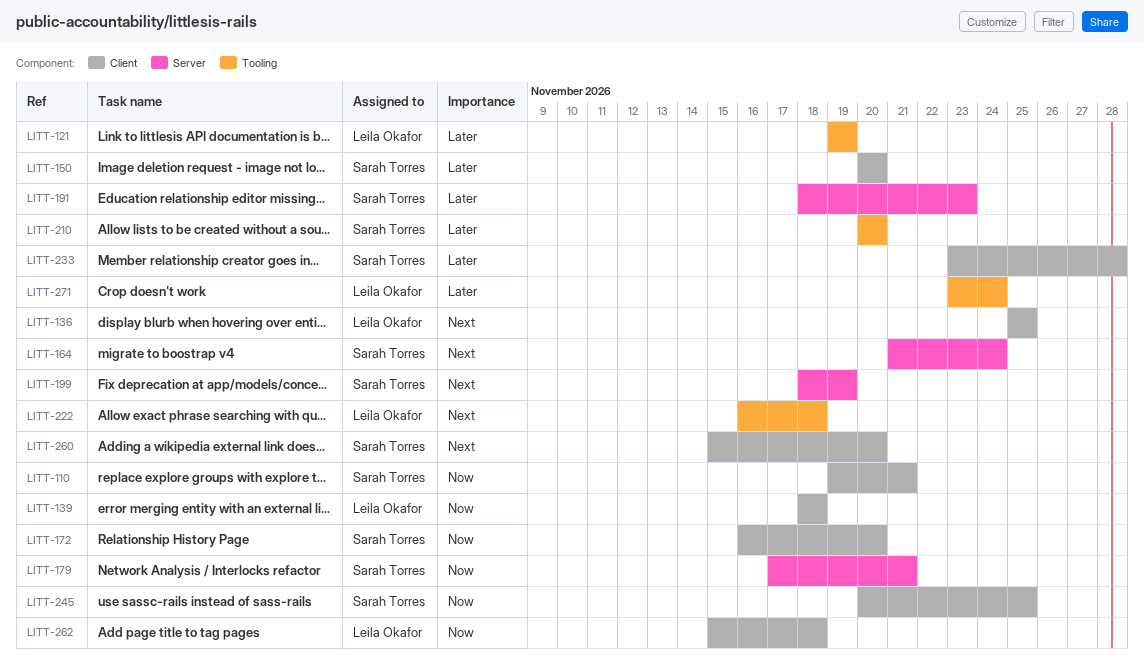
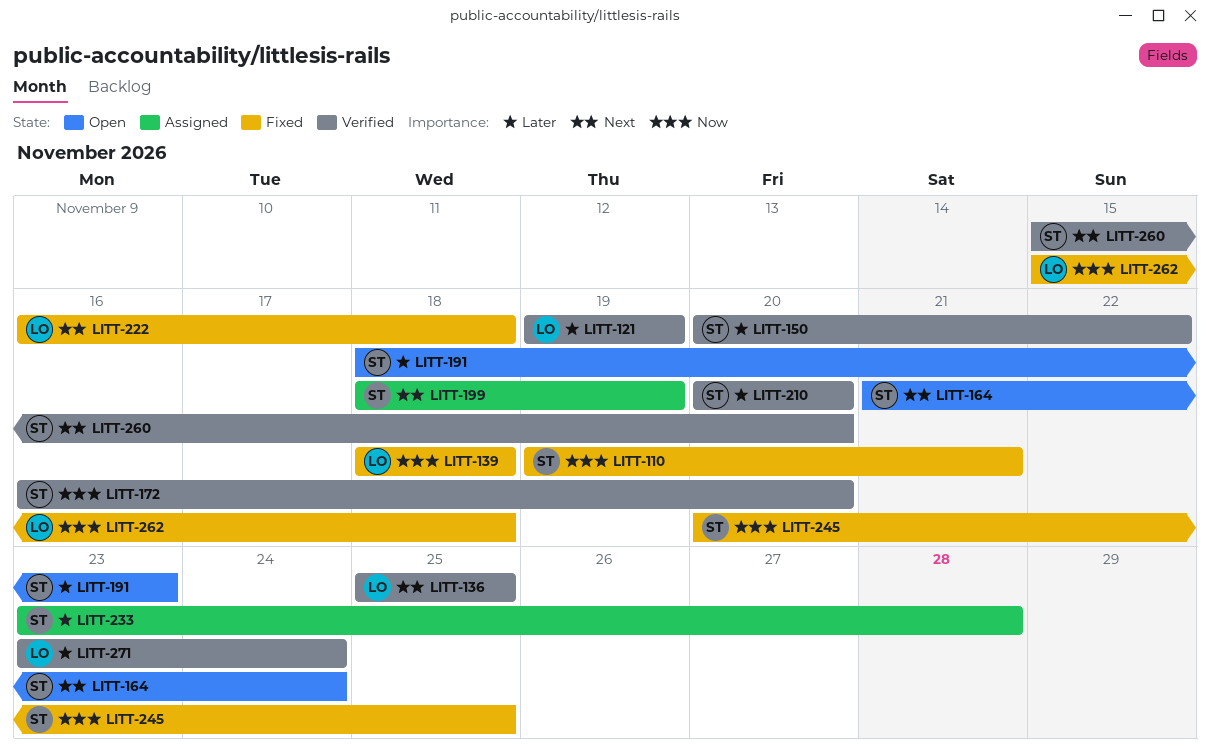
LITT-150, due: Nov 20 -> Nov 22
LITT-179: present -> none

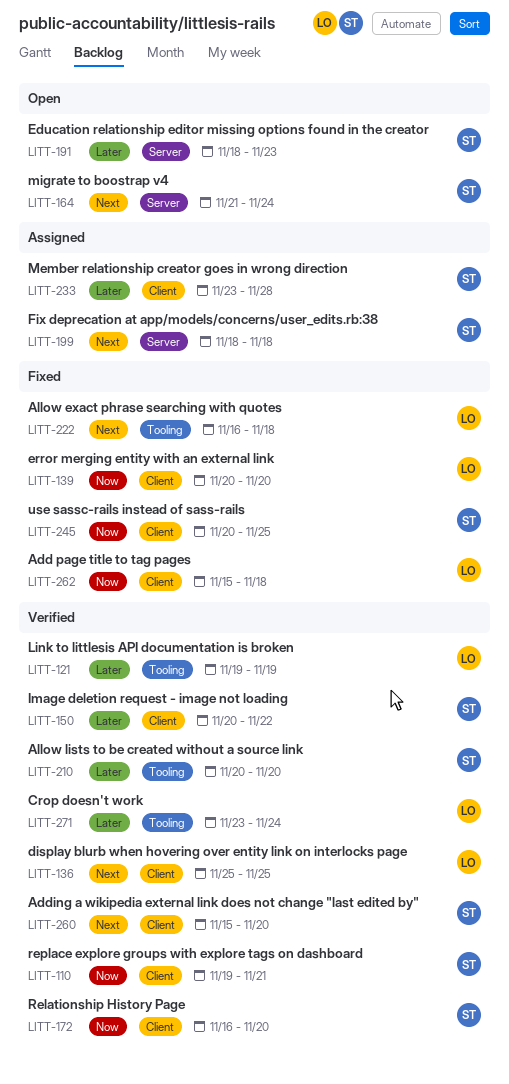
LITT-110, status: Fixed -> Verified
LITT-139, start: Nov 18 -> Nov 20
LITT-139, due: Nov 18 -> Nov 20
LITT-199, due: Nov 19 -> Nov 18

